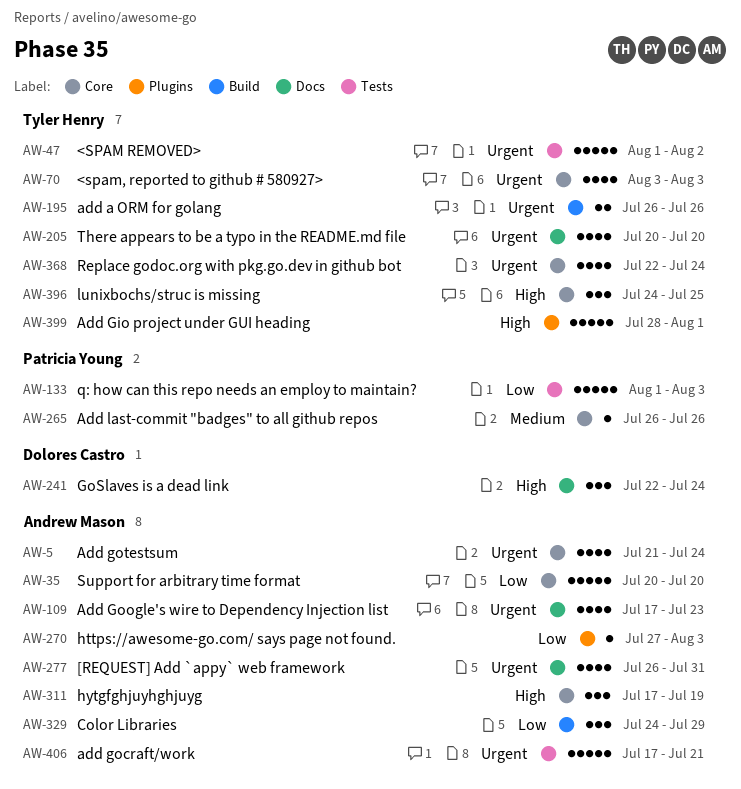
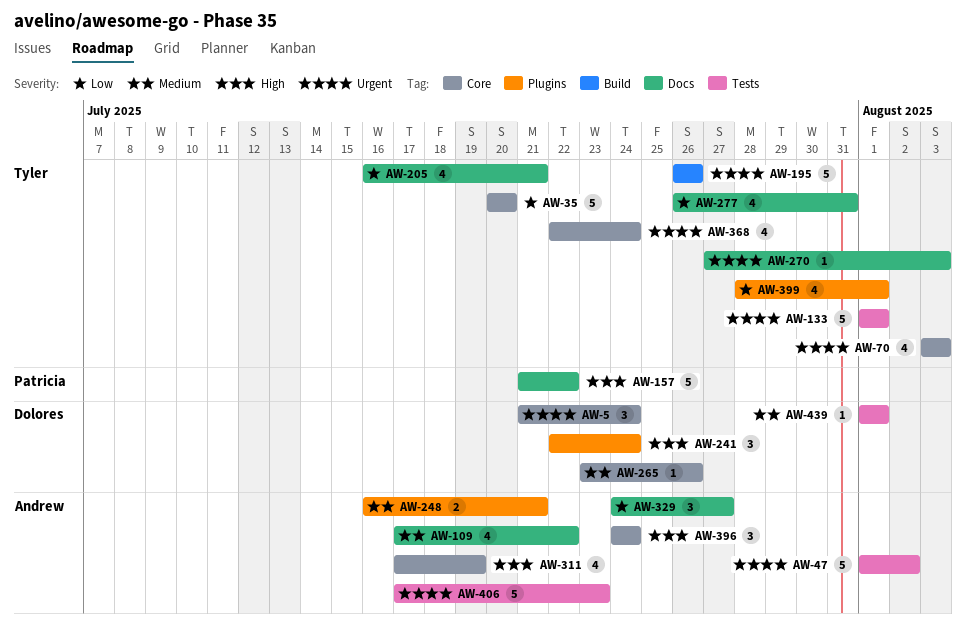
AW-5, owner: Andrew Mason -> Dolores Castro
AW-5, estimate: 4 -> 3
AW-35, owner: Andrew Mason -> Tyler Henry
AW-47, owner: Tyler Henry -> Andrew Mason
AW-109, priority: Urgent -> Medium
AW-109, due: Jul 23 -> Jul 22
AW-133, owner: Patricia Young -> Tyler Henry
AW-133, priority: Low -> Urgent
AW-133, due: Aug 3 -> Aug 1
AW-157: none -> present
AW-195, estimate: 2 -> 5
AW-205, priority: Urgent -> Low
AW-205, start: Jul 20 -> Jul 16
AW-205, due: Jul 20 -> Jul 21
AW-241, label: Docs -> Plugins
AW-248: none -> present
AW-265, owner: Patricia Young -> Dolores Castro
AW-265, start: Jul 26 -> Jul 23
AW-270, owner: Andrew Mason -> Tyler Henry
AW-270, priority: Low -> Urgent
AW-270, label: Plugins -> Docs
AW-277, owner: Andrew Mason -> Tyler Henry
AW-277, priority: Urgent -> Low
AW-311, estimate: 3 -> 4
AW-329, label: Build -> Docs
AW-329, due: Jul 29 -> Jul 27
AW-396, owner: Tyler Henry -> Andrew Mason
AW-396, due: Jul 25 -> Jul 24
AW-399, priority: High -> Low
AW-399, estimate: 5 -> 4
AW-406, due: Jul 21 -> Jul 23
AW-439: none -> present

